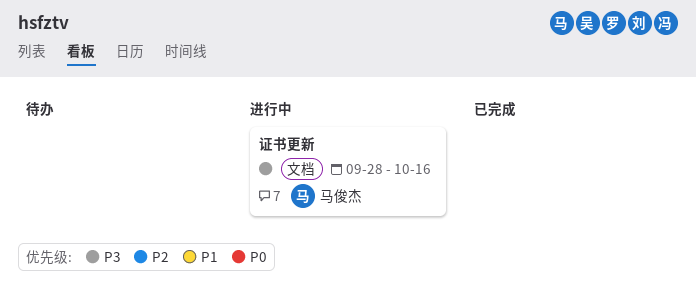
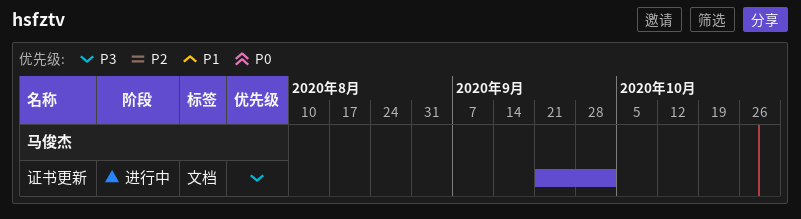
证书更新, start: Sep 28 -> Sep 21
证书更新, due: Oct 16 -> Oct 2

